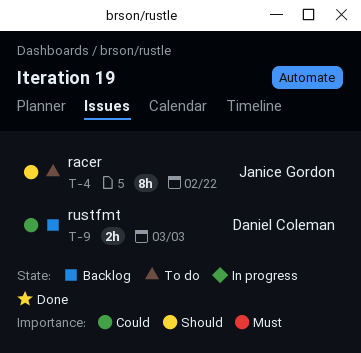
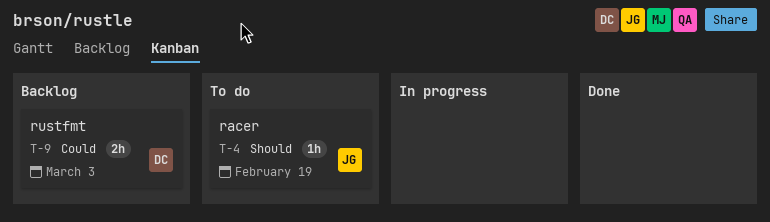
T-4, estimate: 8h -> 1h
T-4, due: Feb 22 -> Feb 19

